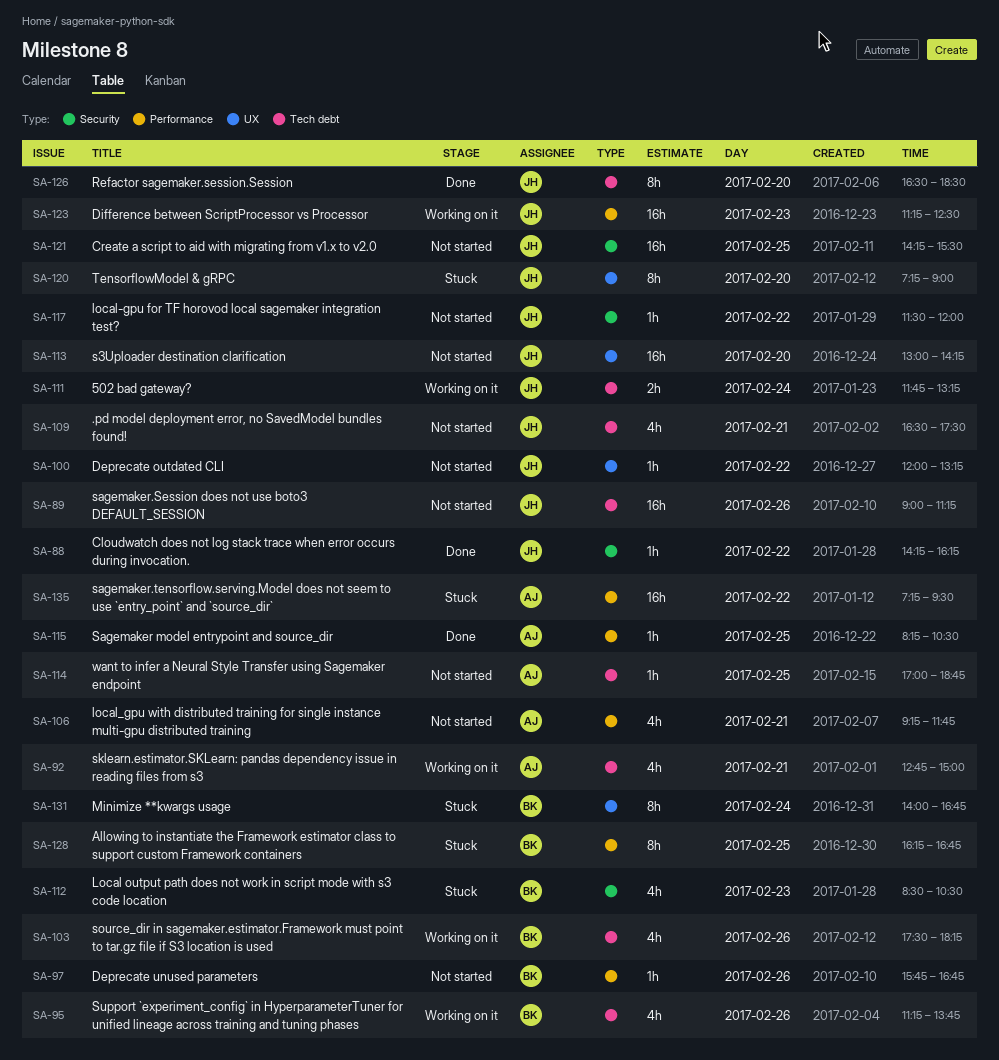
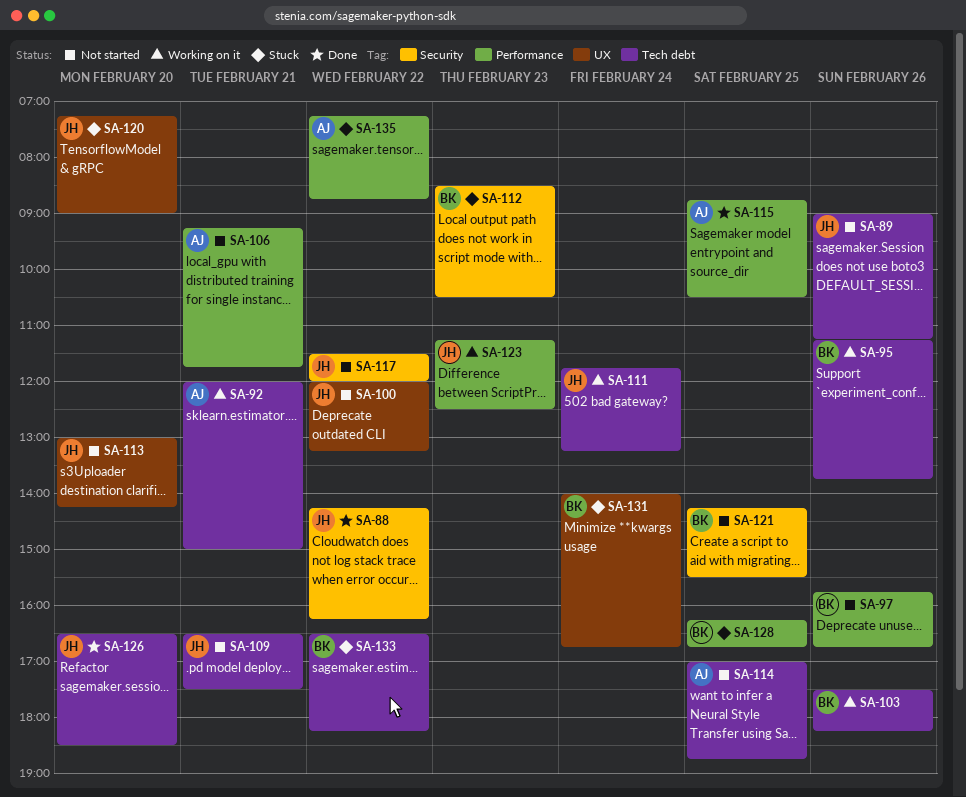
SA-92, begins: 12:45 -> 12:00
SA-115, begins: 08:15 -> 08:45
SA-121, owner: JH -> BK
SA-133: none -> present
SA-135, ends: 09:30 -> 08:45

